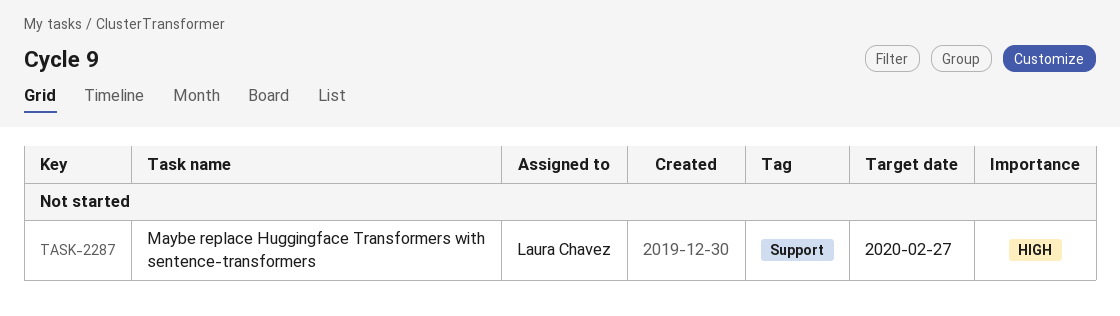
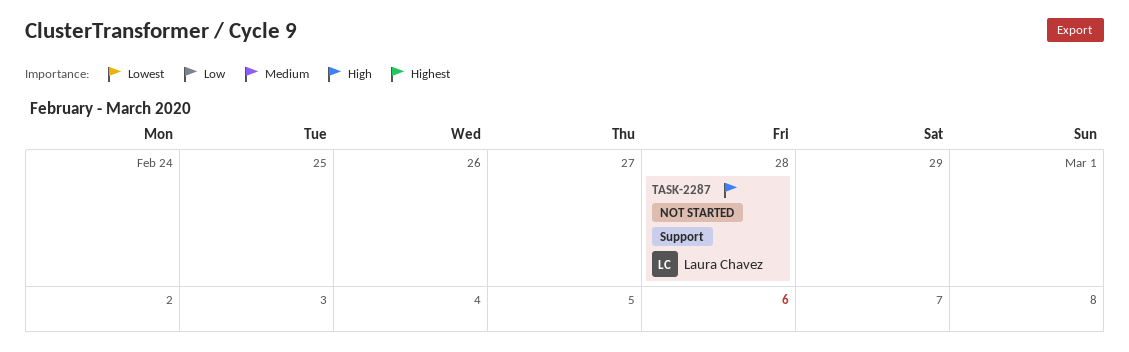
TASK-2287, due: Feb 27 -> Feb 28

